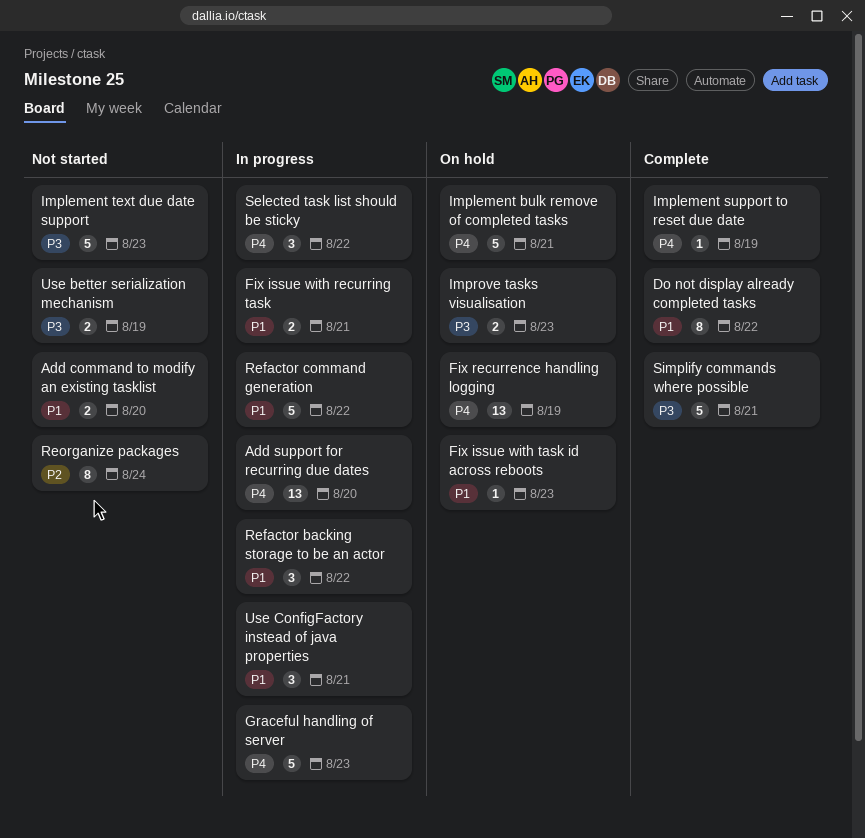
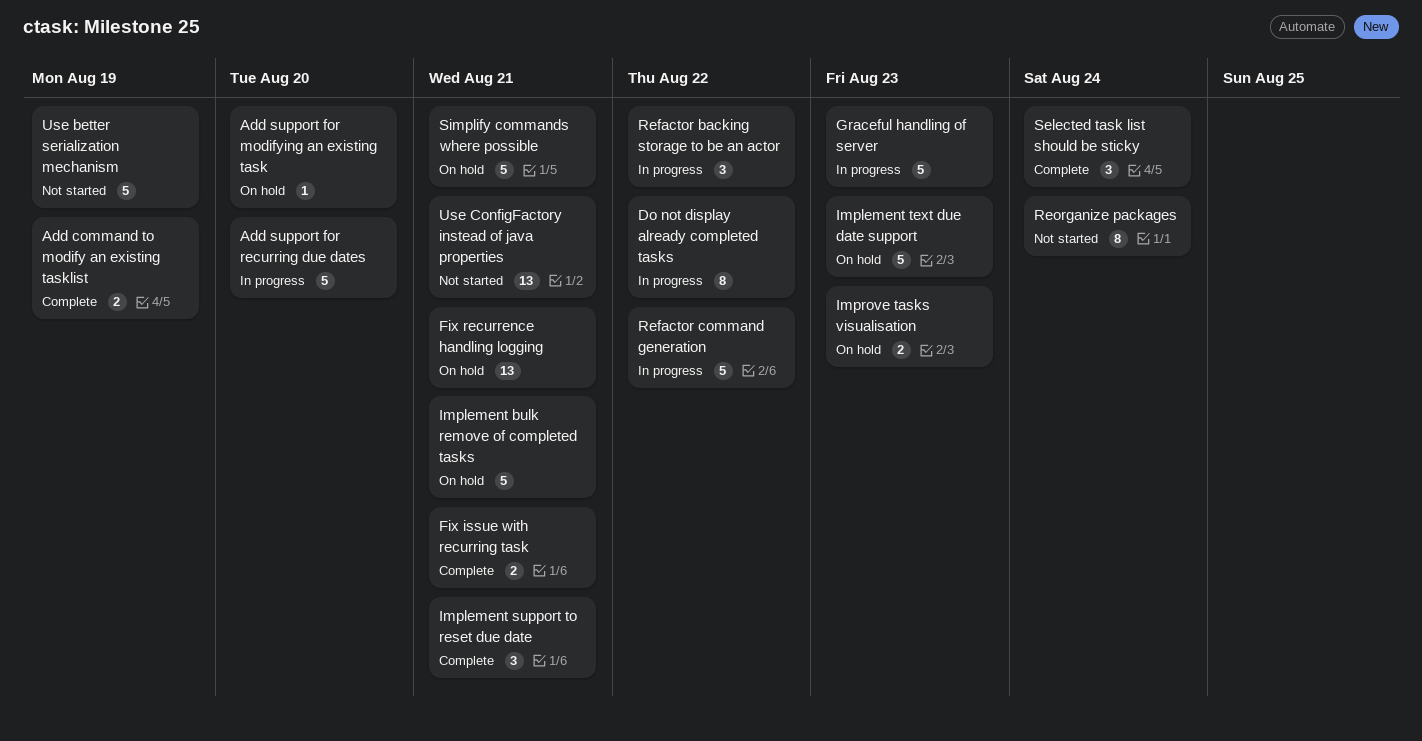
Add command to modify an existing tasklist, status: Not started -> Complete
Add command to modify an existing tasklist, due: Aug 20 -> Aug 19
Add support for modifying an existing task: none -> present
Add support for recurring due dates, estimate: 13 -> 5
Do not display already completed tasks, status: Complete -> In progress
Fix issue with recurring task, status: In progress -> Complete
Fix issue with task id across reboots: present -> none
Fix recurrence handling logging, due: Aug 19 -> Aug 21
Implement support to reset due date, estimate: 1 -> 3
Implement support to reset due date, due: Aug 19 -> Aug 21
Implement text due date support, status: Not started -> On hold
Selected task list should be sticky, status: In progress -> Complete
Selected task list should be sticky, due: Aug 22 -> Aug 24
Simplify commands where possible, status: Complete -> On hold
Use better serialization mechanism, estimate: 2 -> 5
Use ConfigFactory instead of java properties, status: In progress -> Not started
Use ConfigFactory instead of java properties, estimate: 3 -> 13

